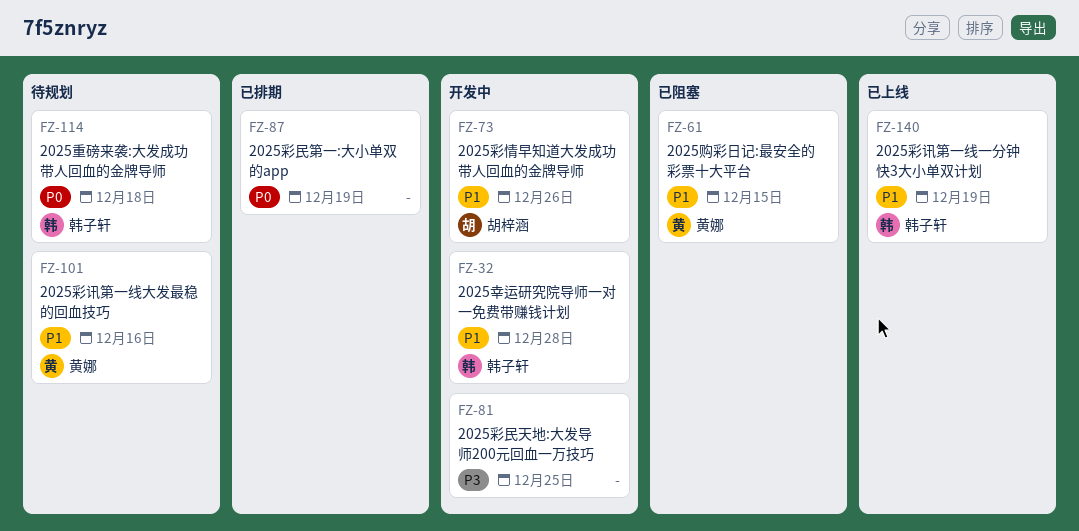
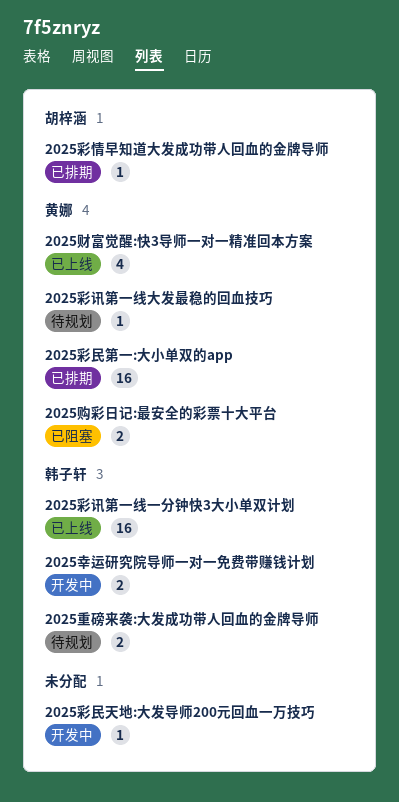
2025彩情早知道大发成功带人回血的金牌导师, status: 开发中 -> 已排期
2025彩民第一:大小单双的app, owner: none -> 黄娜
2025财富觉醒:快3导师一对一精准回本方案: none -> present

